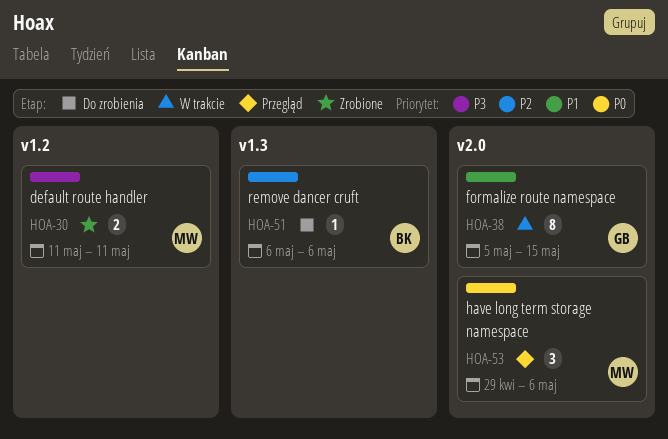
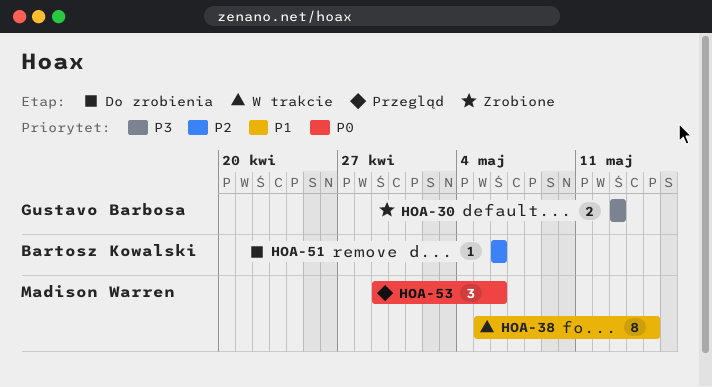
HOA-30, owner: Madison Warren -> Gustavo Barbosa
HOA-30, start: May 11 -> May 13
HOA-30, due: May 11 -> May 13
HOA-38, owner: Gustavo Barbosa -> Madison Warren

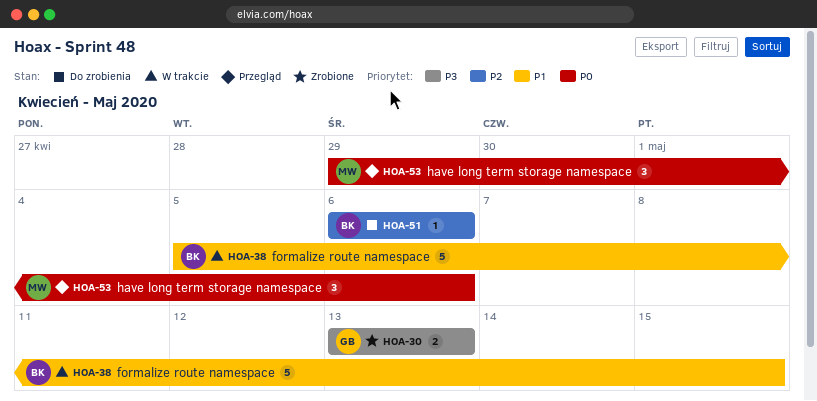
HOA-38, owner: Madison Warren -> Bartosz Kowalski
HOA-38, estimate: 8 -> 5

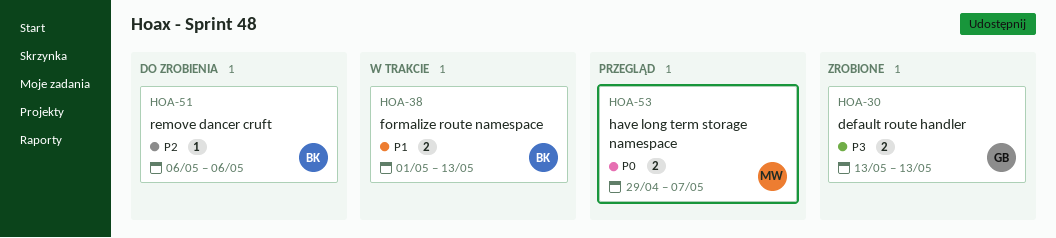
HOA-38, estimate: 5 -> 2
HOA-38, start: May 5 -> May 1
HOA-38, due: May 15 -> May 13
HOA-53, estimate: 3 -> 2
HOA-53, due: May 6 -> May 7

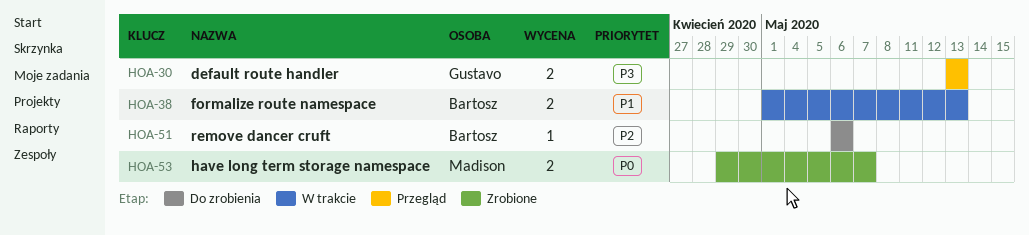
HOA-30, status: Zrobione -> Przegląd
HOA-53, status: Przegląd -> Zrobione

